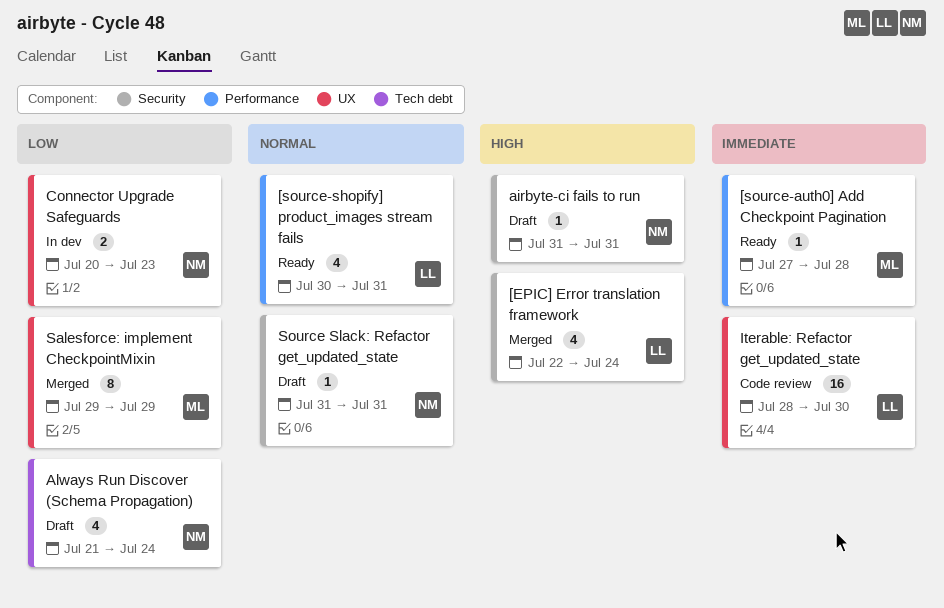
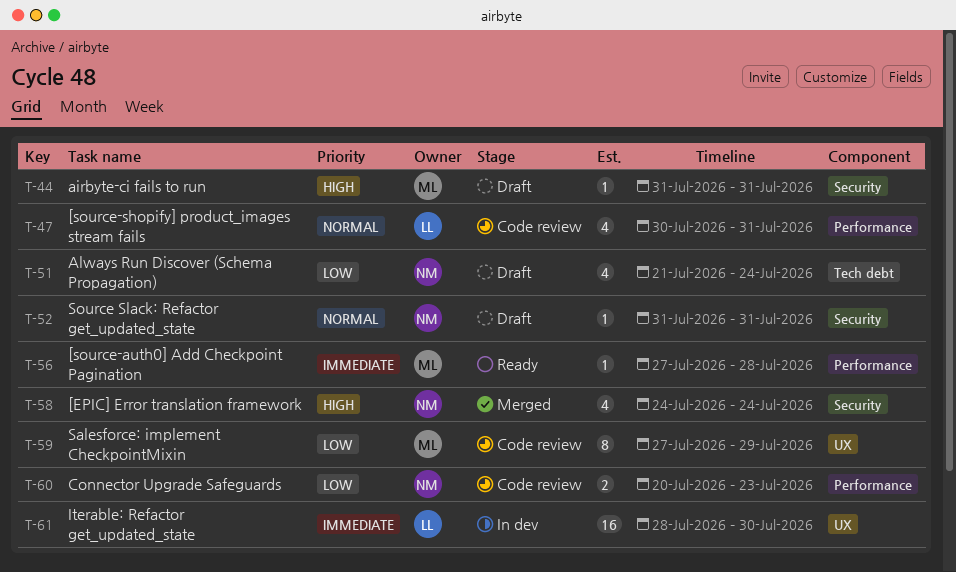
[EPIC] Error translation framework, owner: LL -> NM
[EPIC] Error translation framework, start: Jul 22 -> Jul 24
[source-shopify] product_images stream fails, status: Ready -> Code review
airbyte-ci fails to run, owner: NM -> ML
Connector Upgrade Safeguards, status: In dev -> Code review
Connector Upgrade Safeguards, label: UX -> Performance
Iterable: Refactor get_updated_state, status: Code review -> In dev
Salesforce: implement CheckpointMixin, status: Merged -> Code review
Salesforce: implement CheckpointMixin, start: Jul 29 -> Jul 27

